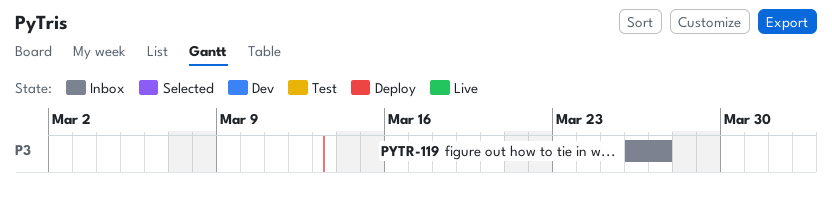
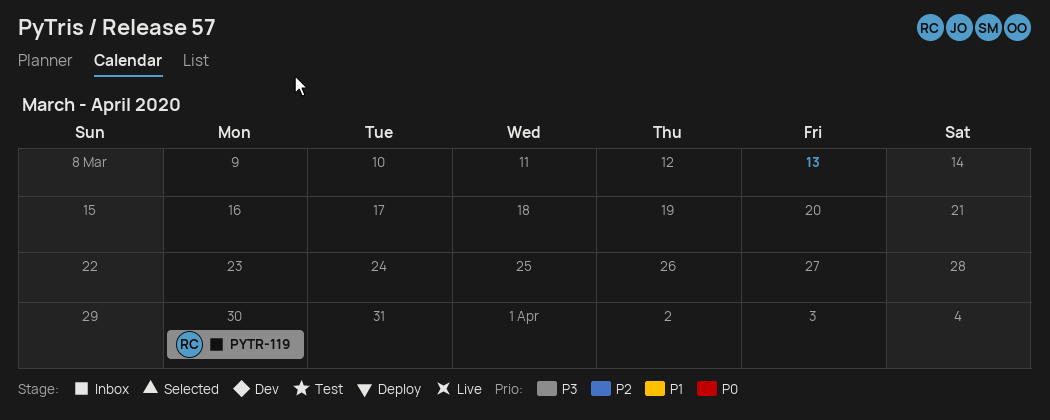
PYTR-119, start: Mar 26 -> Mar 30
PYTR-119, due: Mar 27 -> Mar 30

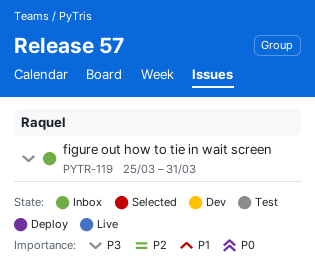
PYTR-119, start: Mar 30 -> Mar 25
PYTR-119, due: Mar 30 -> Mar 31

